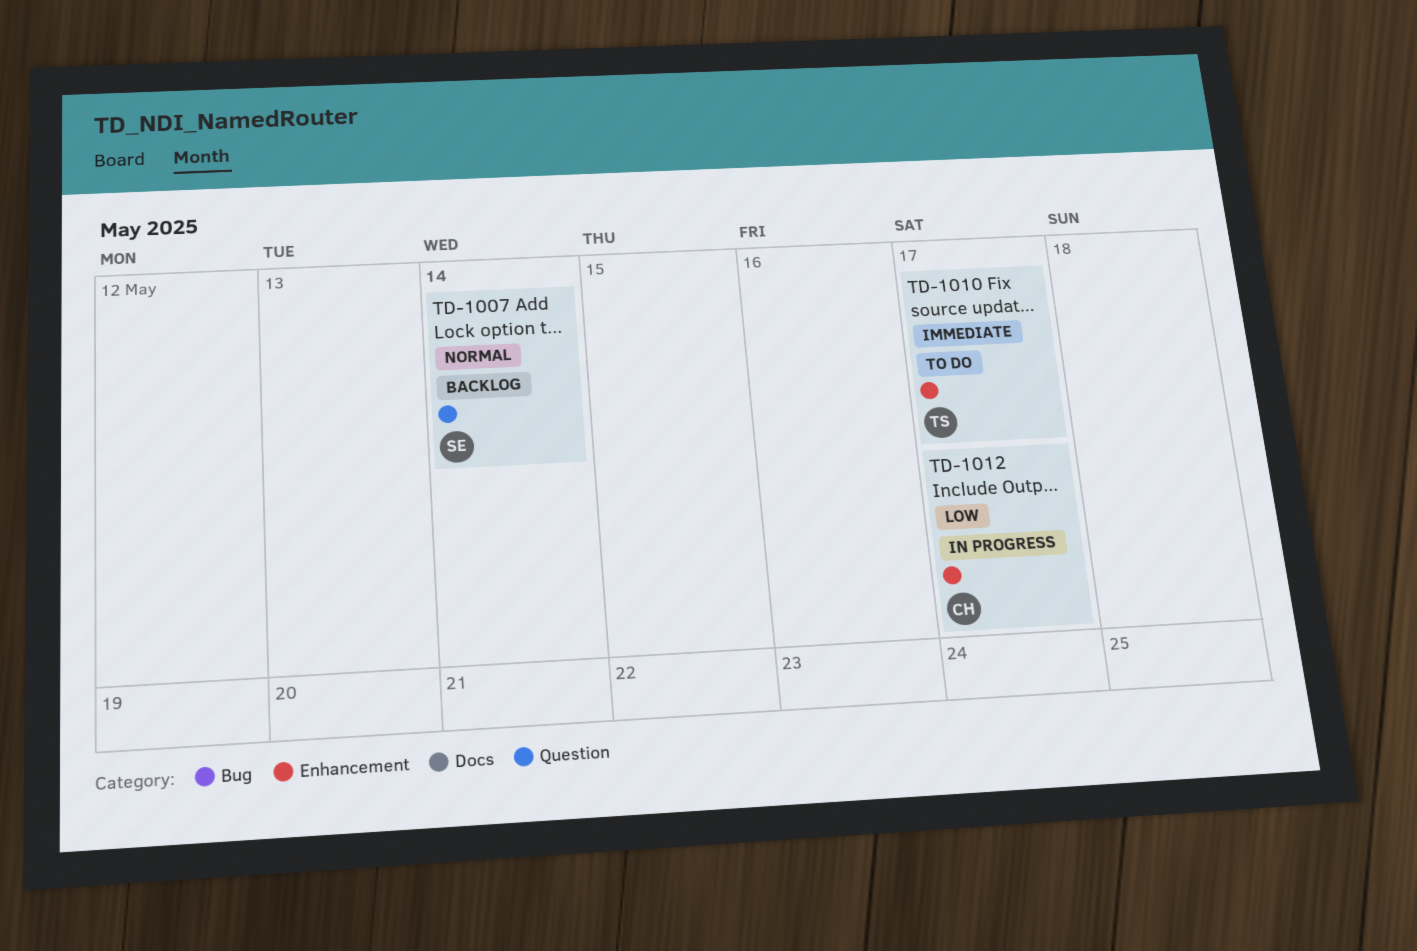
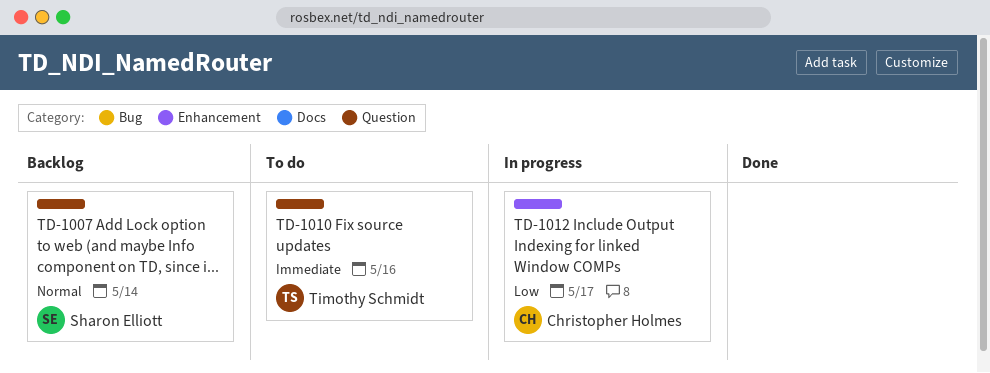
TD-1010, label: Enhancement -> Question
TD-1010, due: May 17 -> May 16

